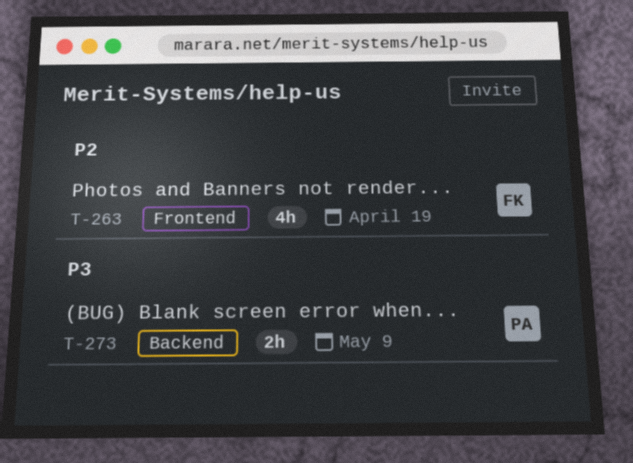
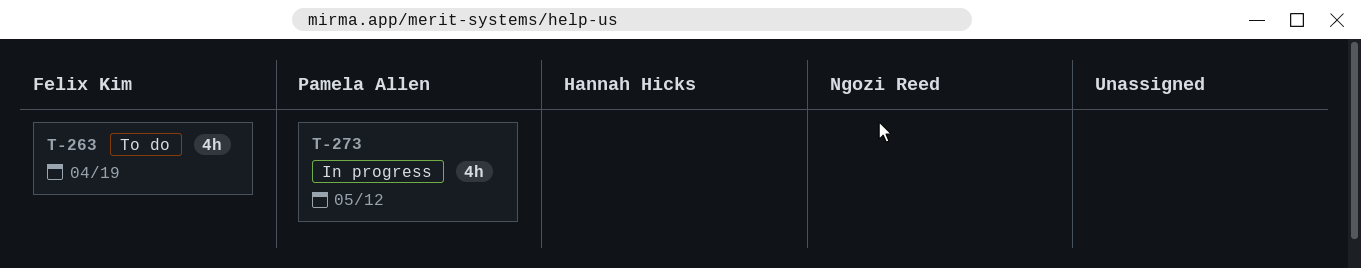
T-273, estimate: 2h -> 4h
T-273, due: May 9 -> May 12

